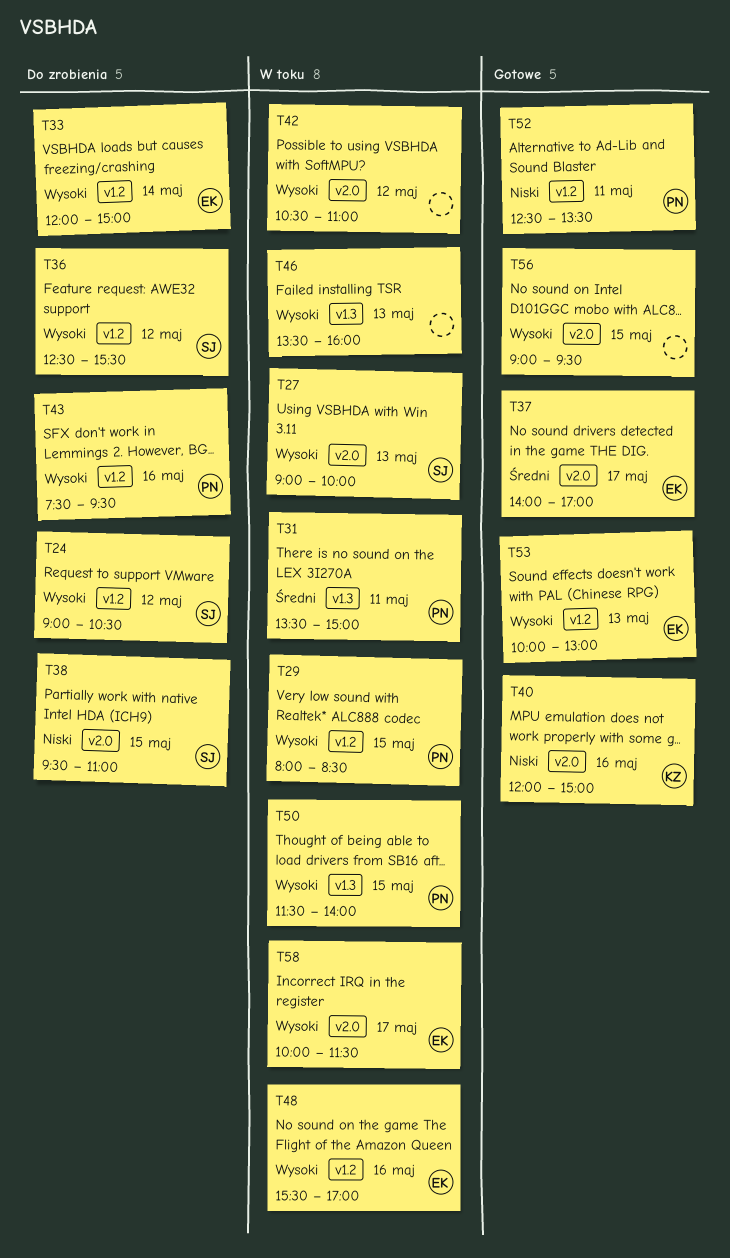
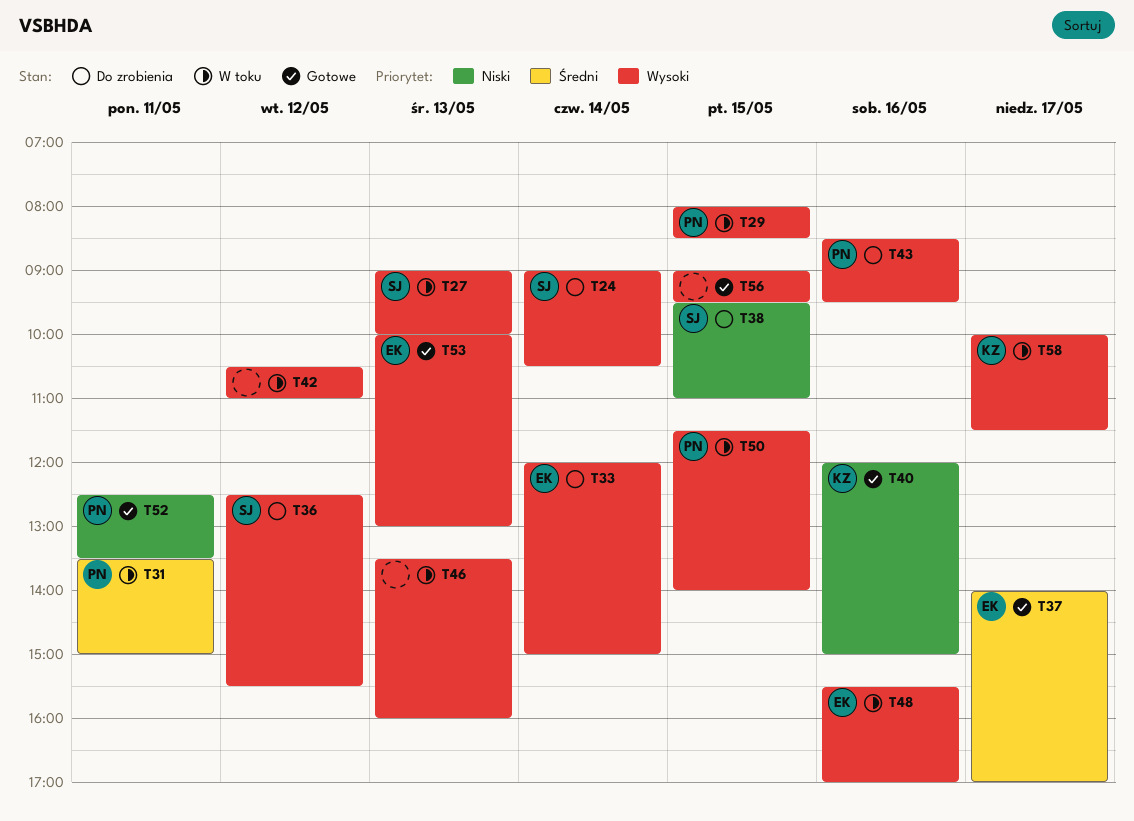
T24, day: May 12 -> May 14
T43, begins: 07:30 -> 08:30
T58, owner: EK -> KZ

